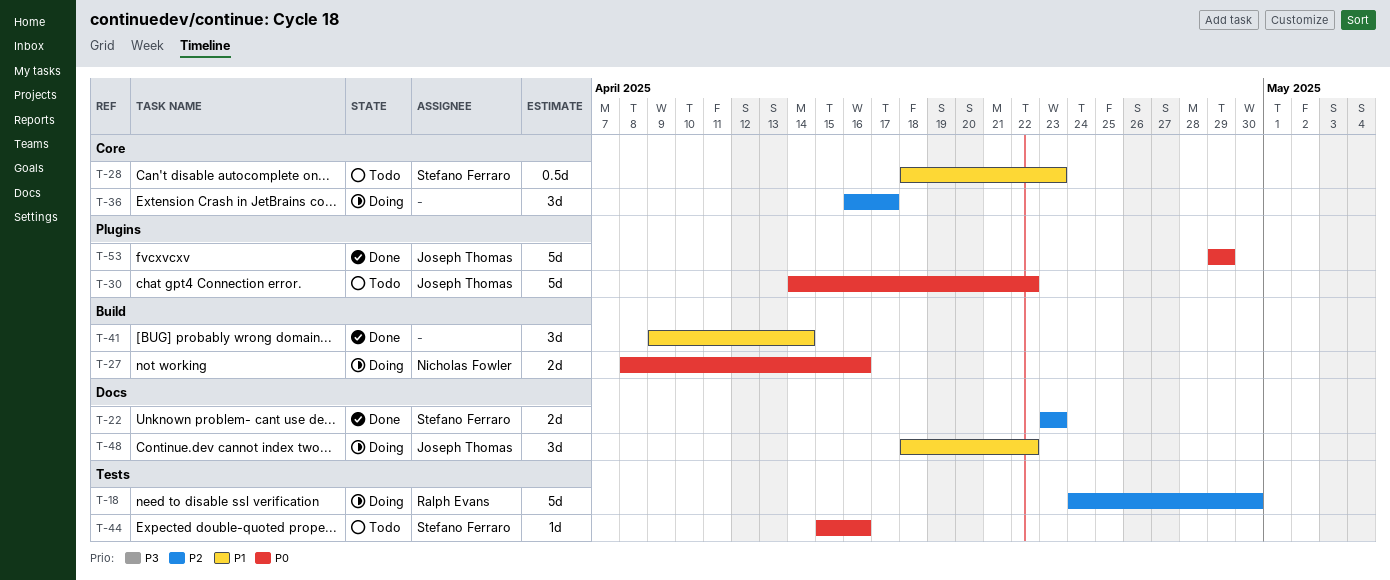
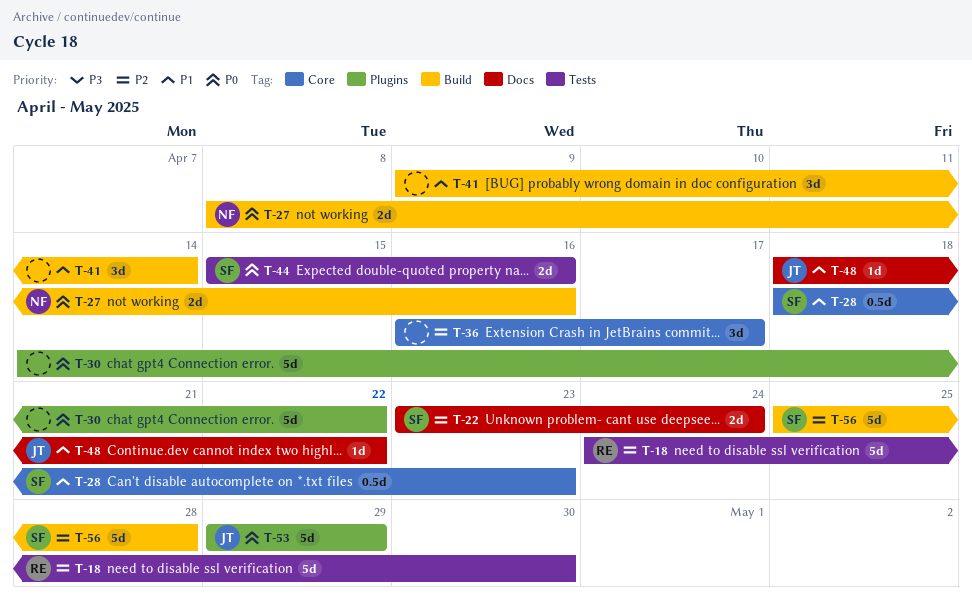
T-22, due: Apr 23 -> Apr 24
T-30, owner: Joseph Thomas -> none
T-44, estimate: 1d -> 2d
T-48, estimate: 3d -> 1d
T-56: none -> present

